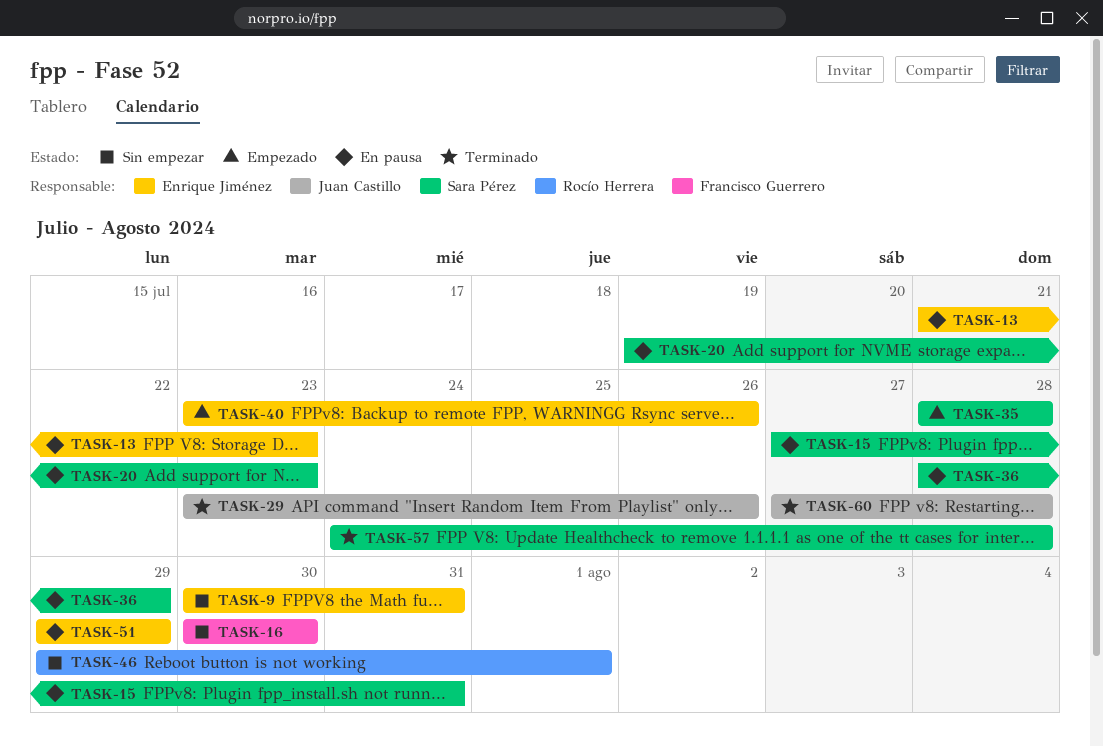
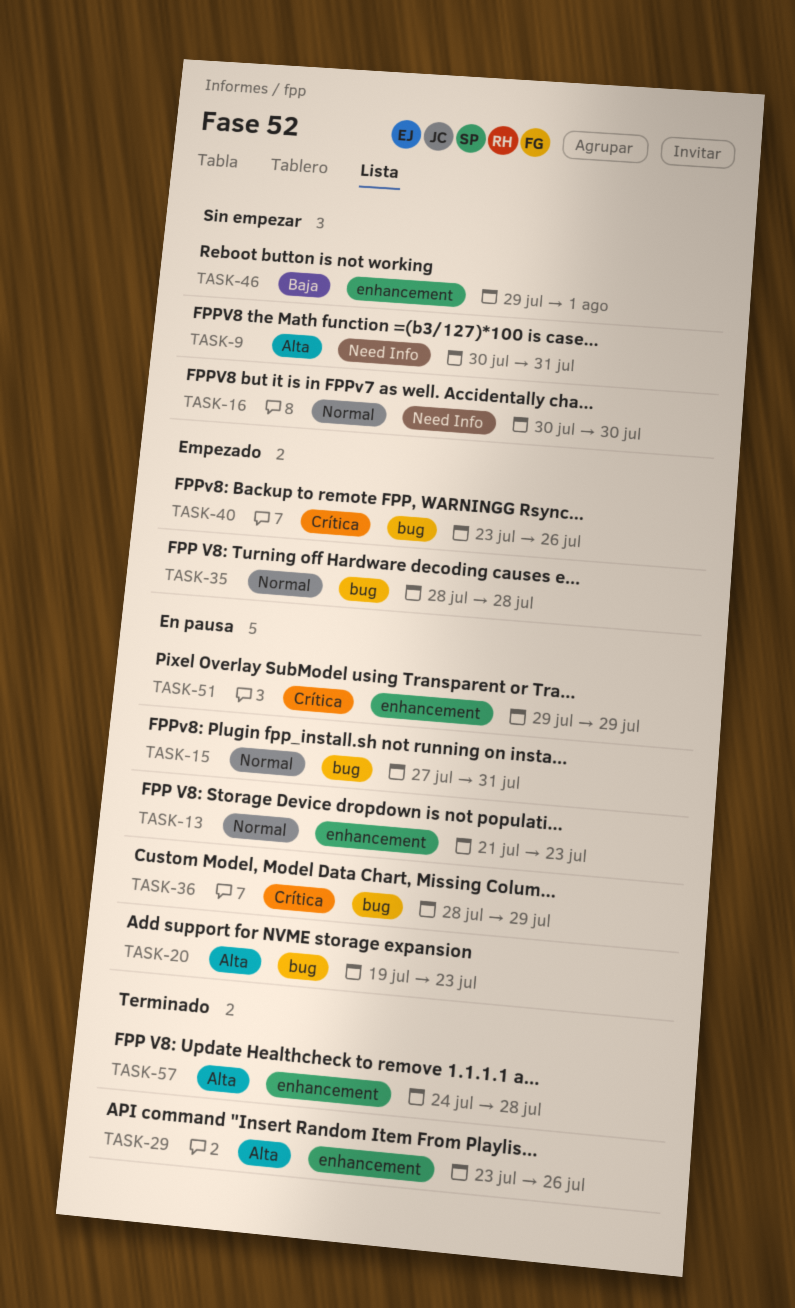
TASK-60: present -> none

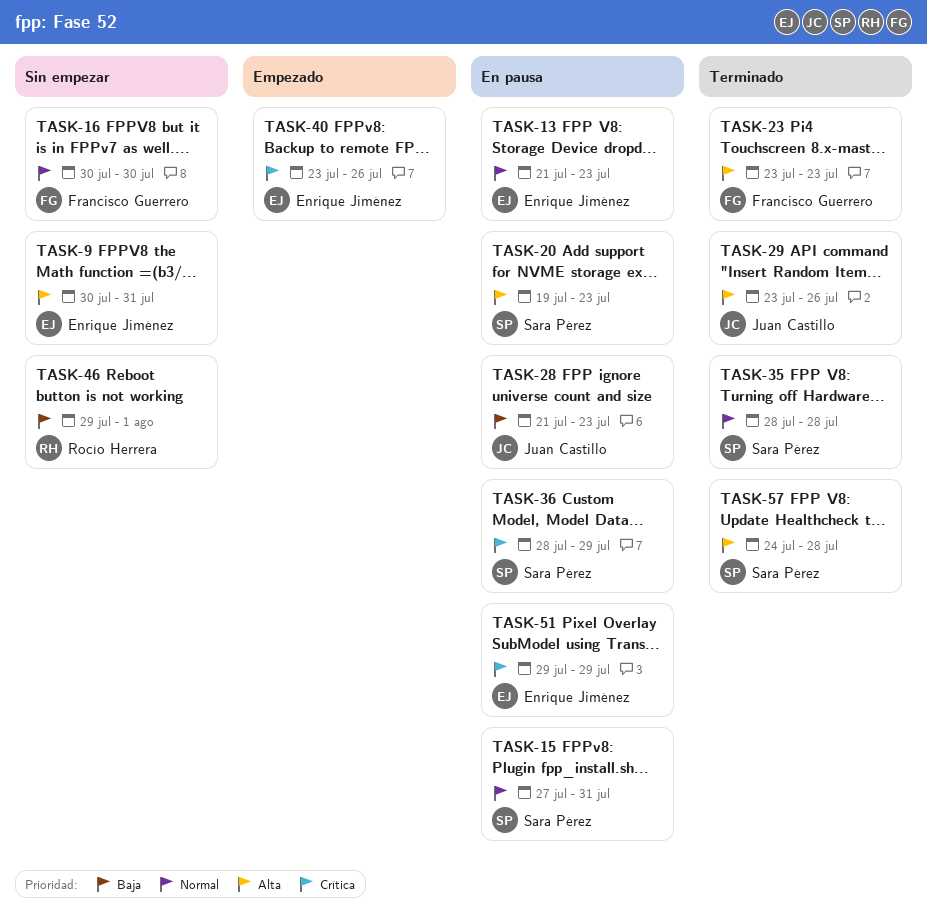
TASK-23: none -> present
TASK-28: none -> present
TASK-35, status: Empezado -> Terminado

